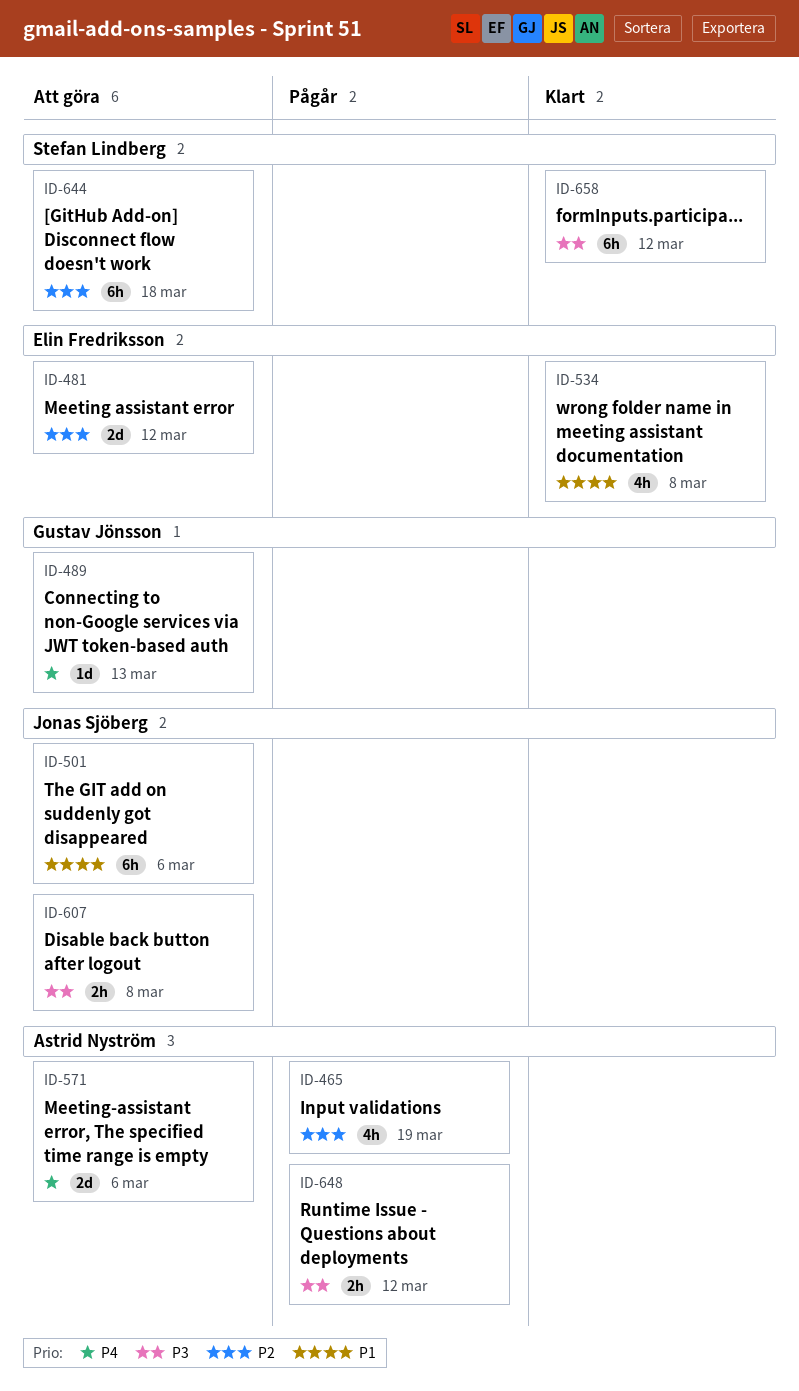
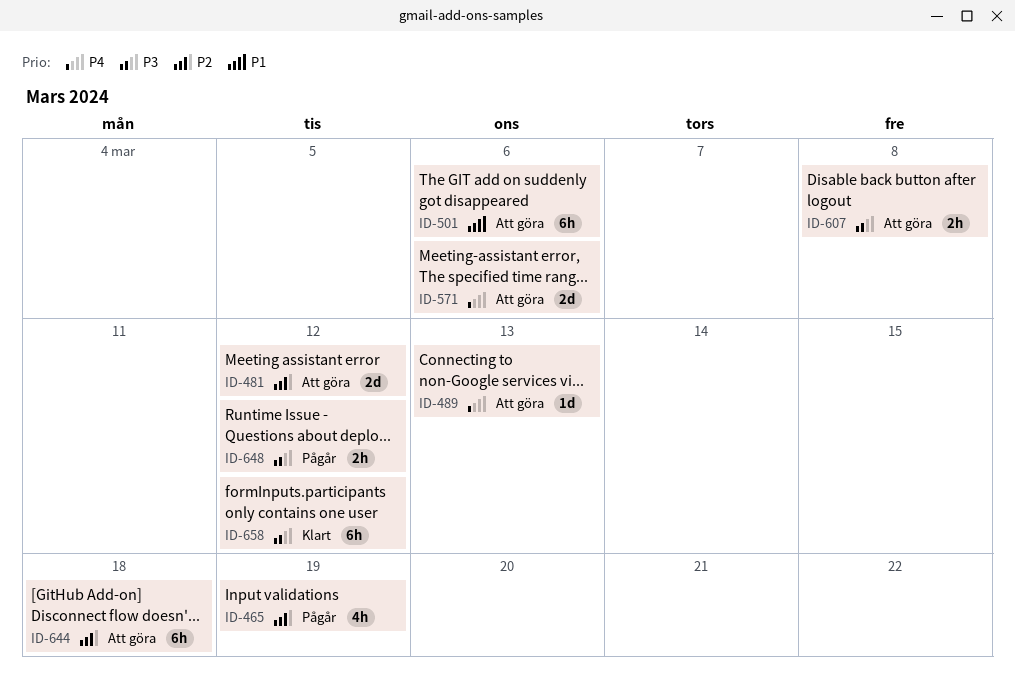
ID-534: present -> none

